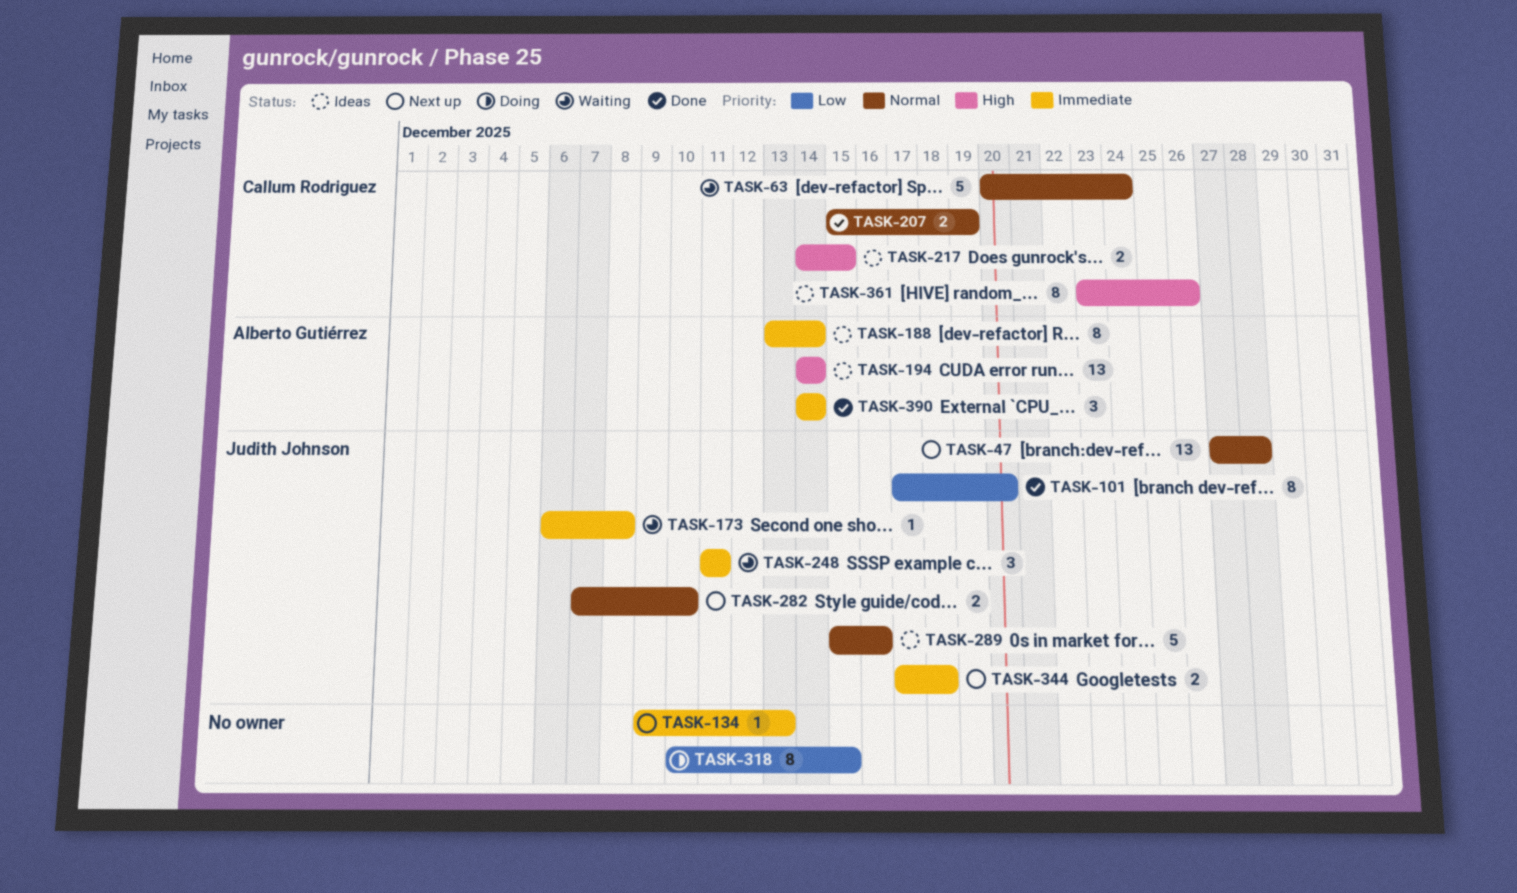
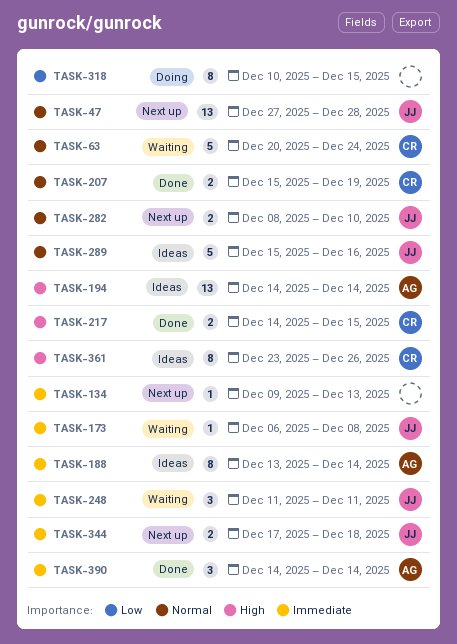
TASK-101: present -> none
TASK-217, status: Ideas -> Done
TASK-282, start: Dec 7 -> Dec 8

